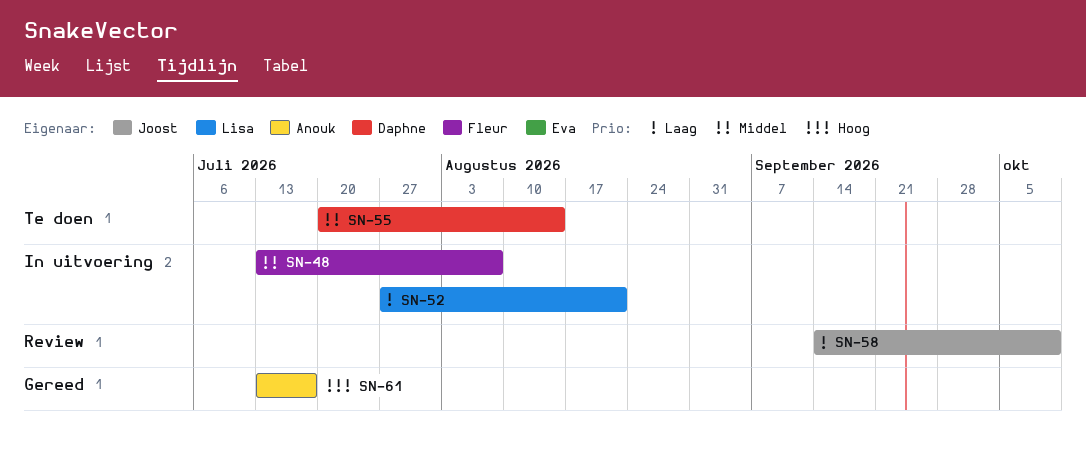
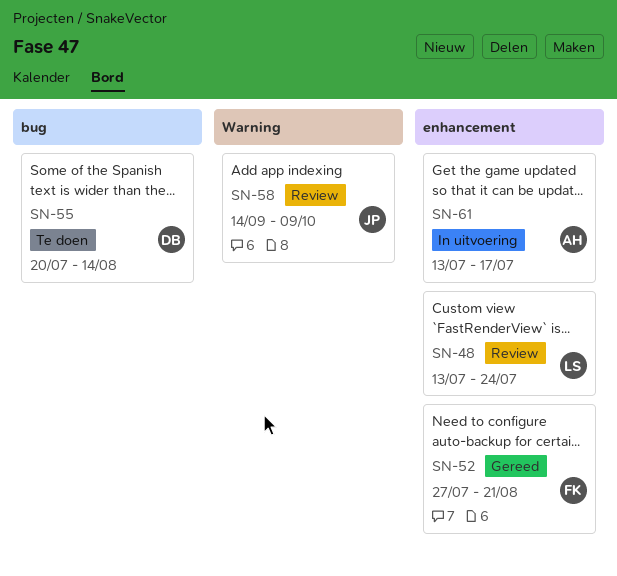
SN-48, status: In uitvoering -> Review
SN-48, owner: Fleur -> Lisa
SN-48, due: Aug 7 -> Jul 24
SN-52, status: In uitvoering -> Gereed
SN-52, owner: Lisa -> Fleur
SN-61, status: Gereed -> In uitvoering

